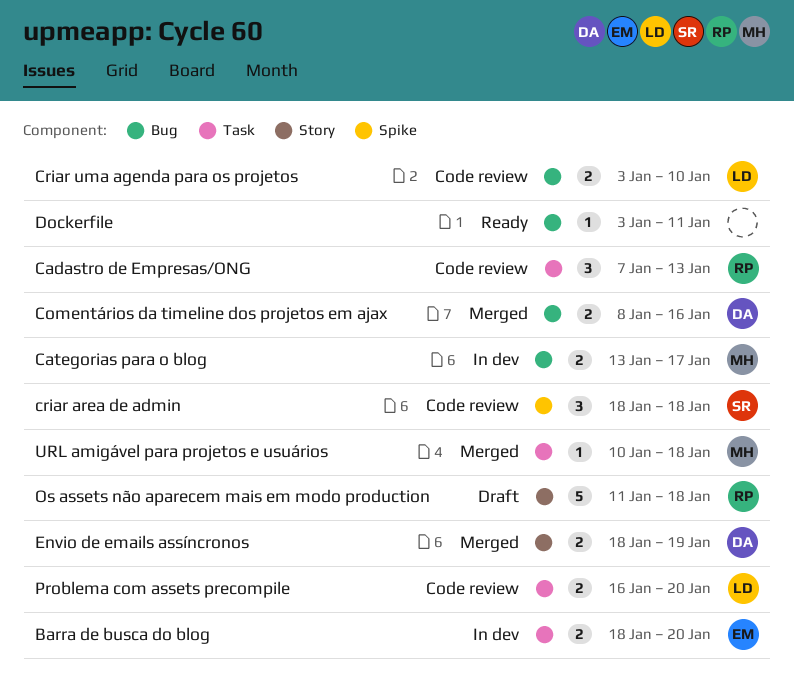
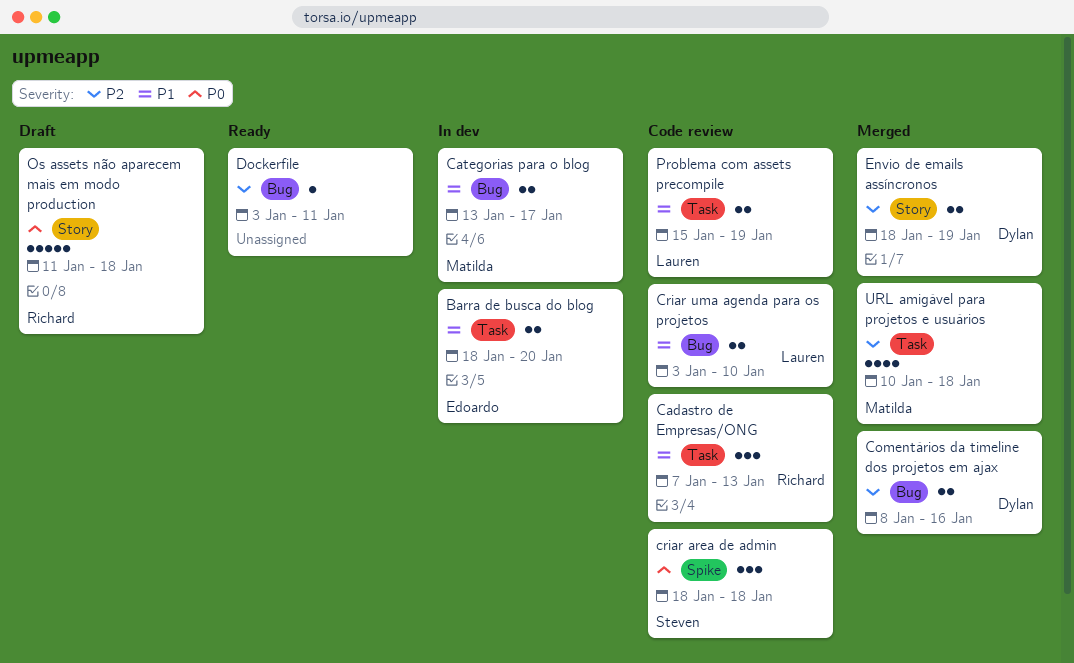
Problema com assets precompile, start: Jan 16 -> Jan 15
Problema com assets precompile, due: Jan 20 -> Jan 19
URL amigável para projetos e usuários, estimate: 1 -> 4

